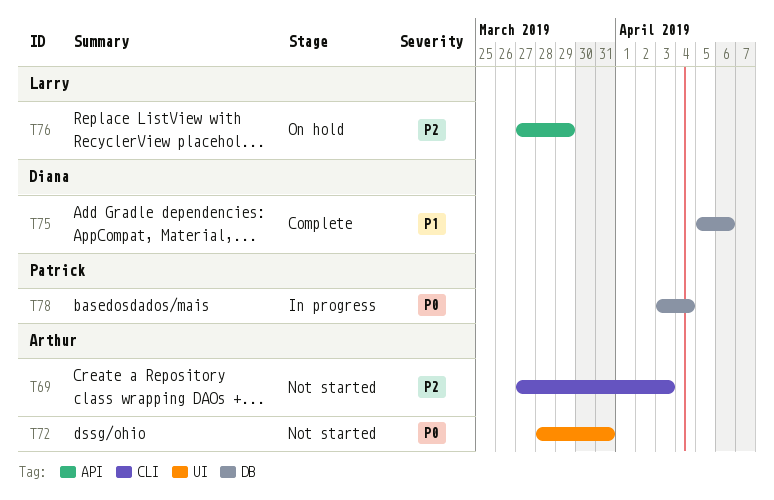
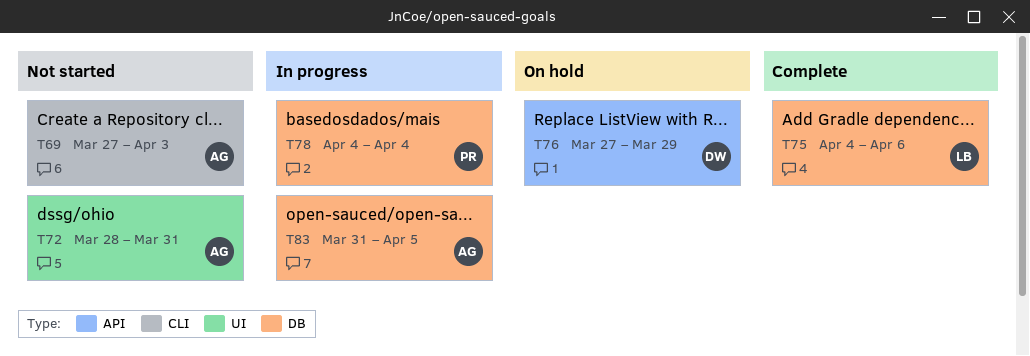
T75, owner: Diana -> Larry
T75, start: Apr 5 -> Apr 4
T76, owner: Larry -> Diana
T78, start: Apr 3 -> Apr 4
T83: none -> present

